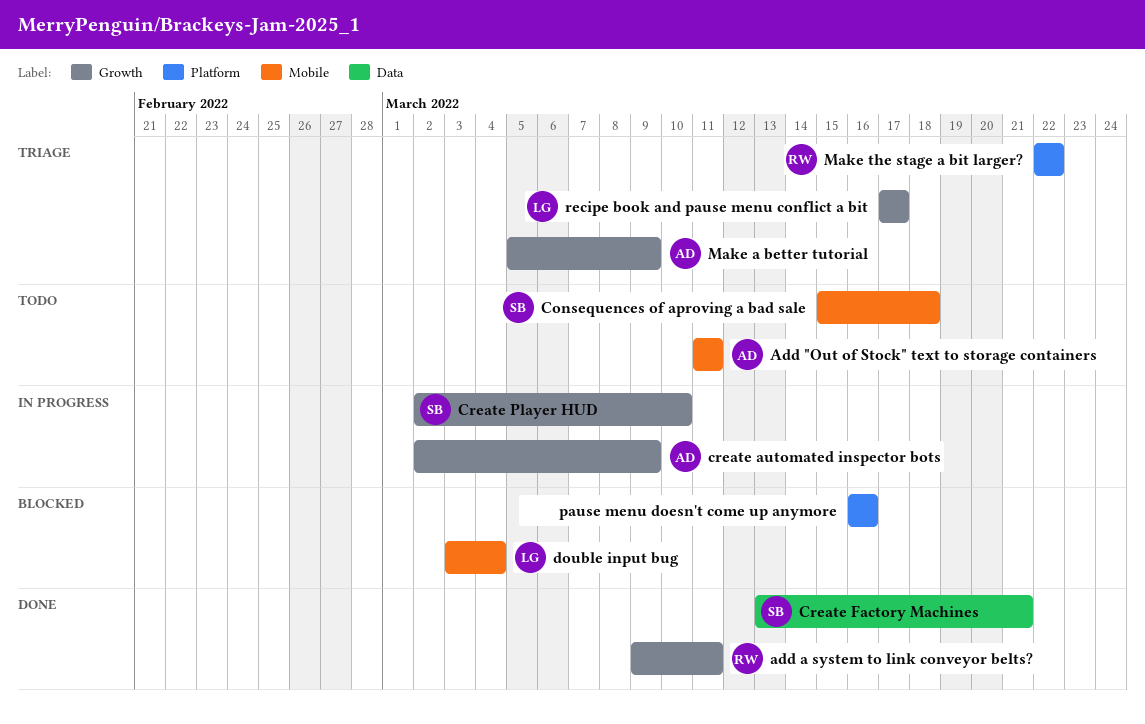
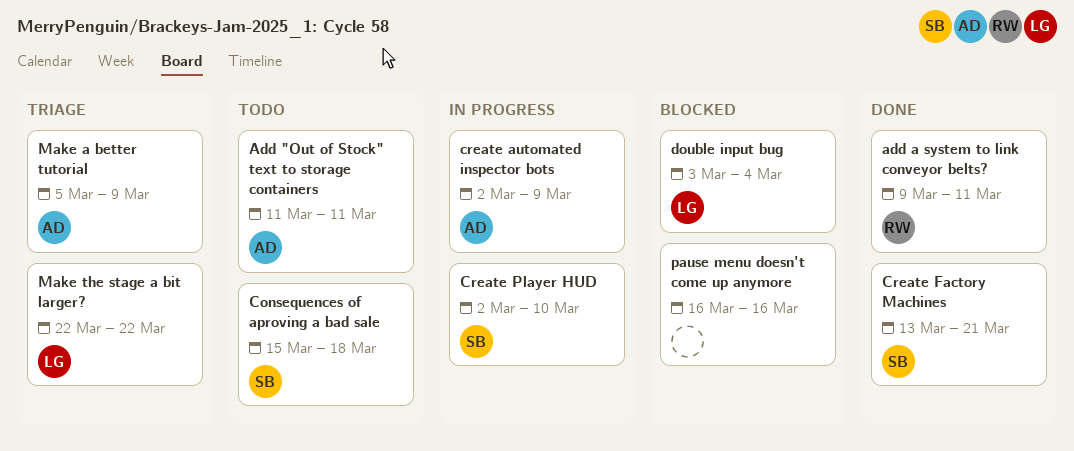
Make the stage a bit larger?, owner: RW -> LG
recipe book and pause menu conflict a bit: present -> none

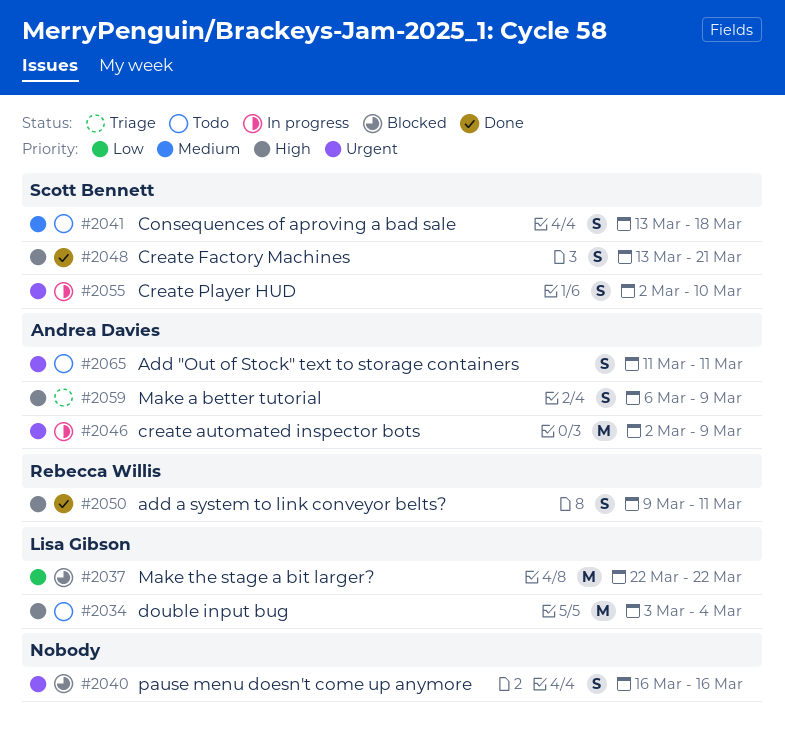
Consequences of aproving a bad sale, start: Mar 15 -> Mar 13
double input bug, status: Blocked -> Todo
Make a better tutorial, start: Mar 5 -> Mar 6
Make the stage a bit larger?, status: Triage -> Blocked

